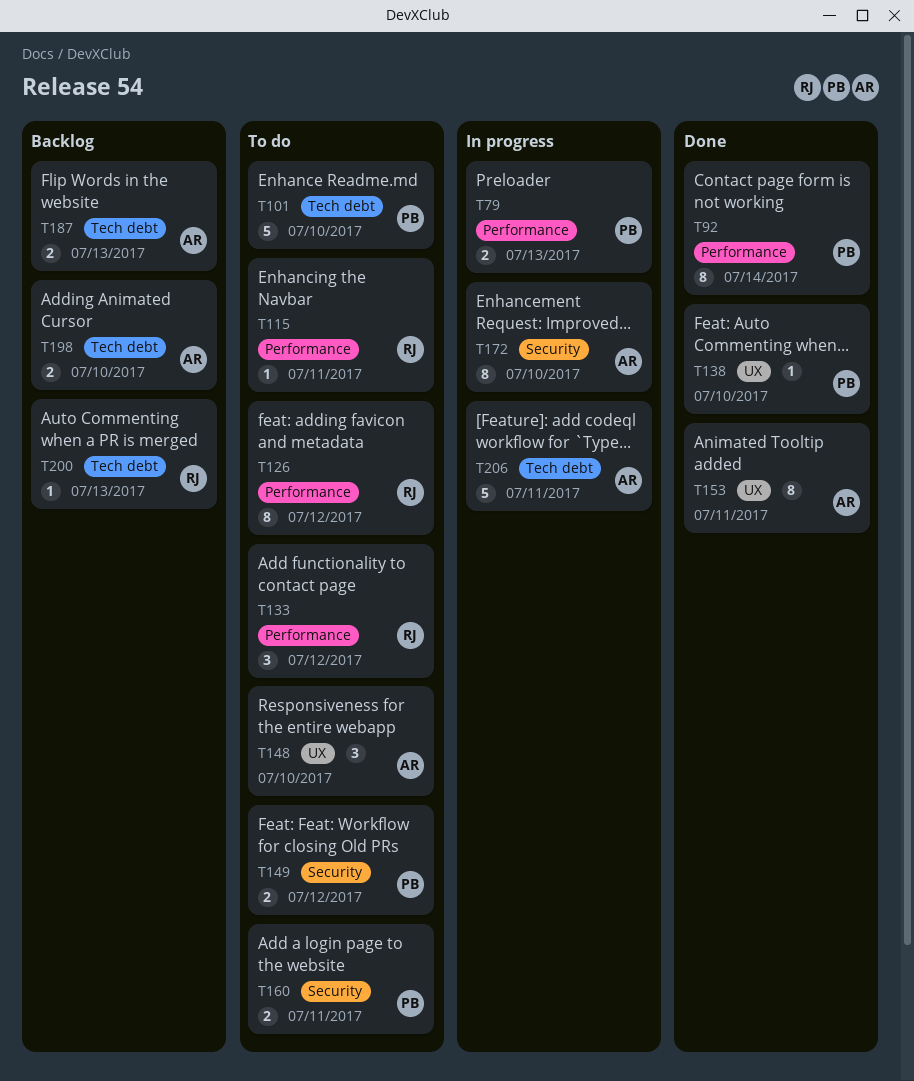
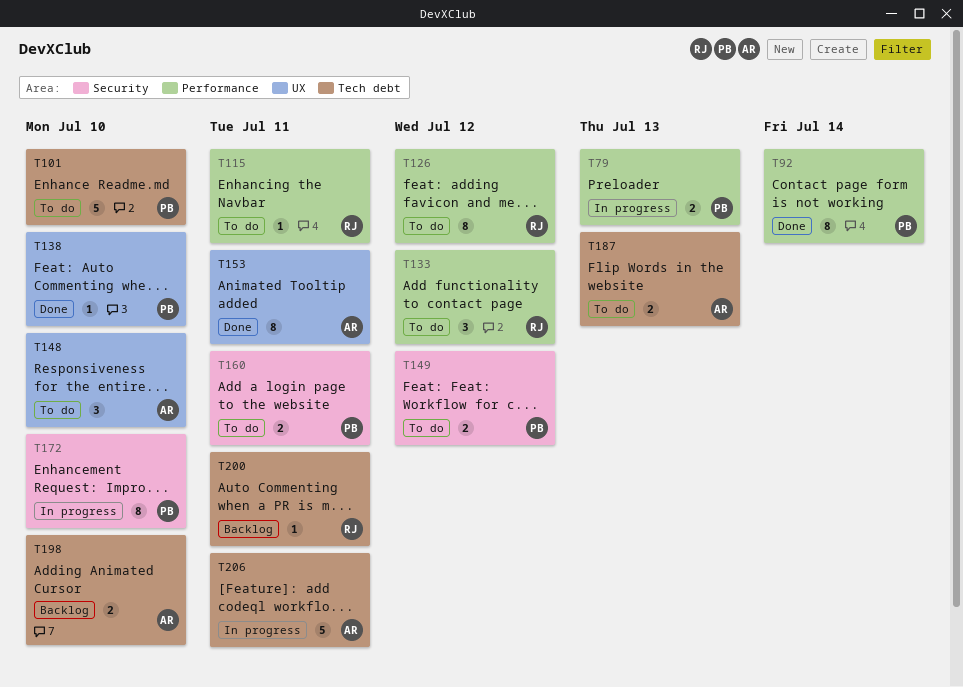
T172, owner: AR -> PB
T187, status: Backlog -> To do
T200, due: Jul 13 -> Jul 11

